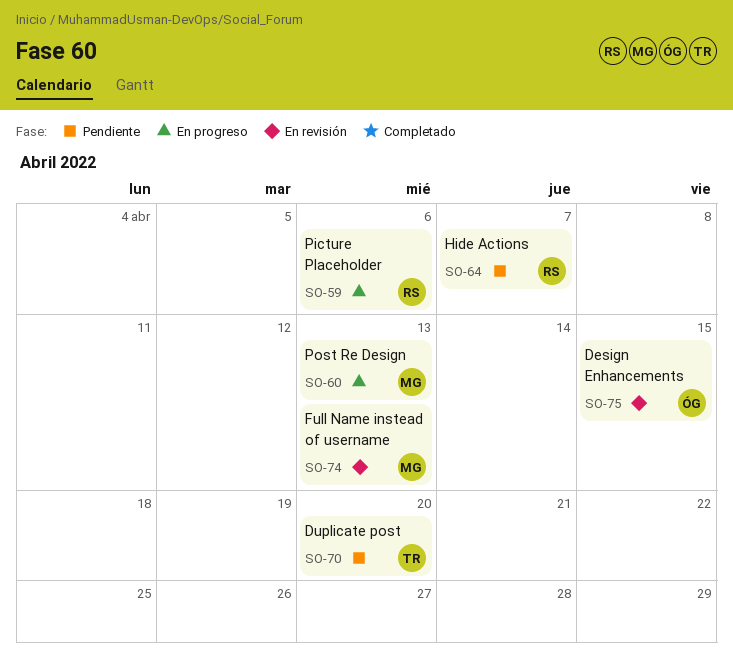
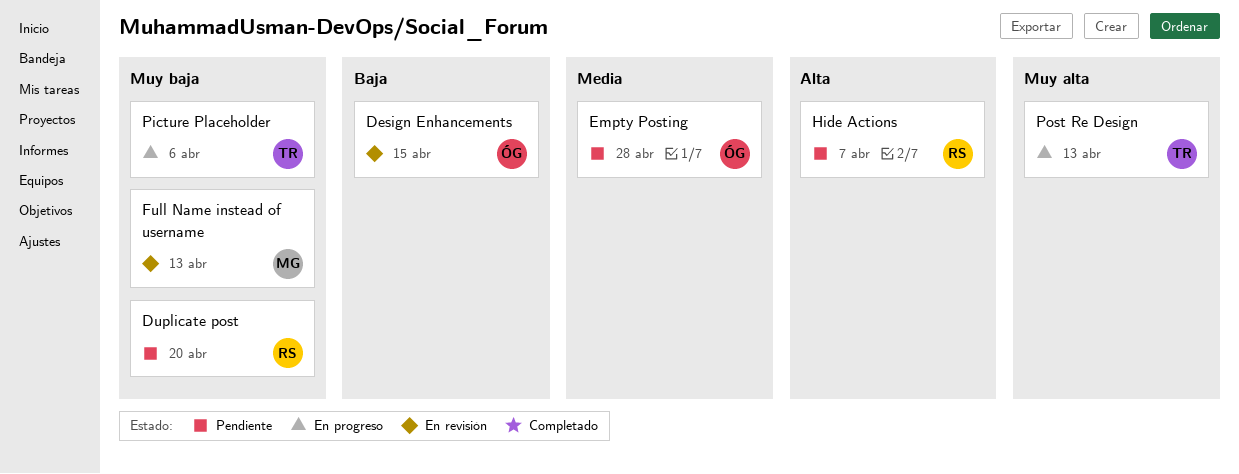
Duplicate post, owner: TR -> RS
Empty Posting: none -> present
Picture Placeholder, owner: RS -> TR
Post Re Design, owner: MG -> TR

